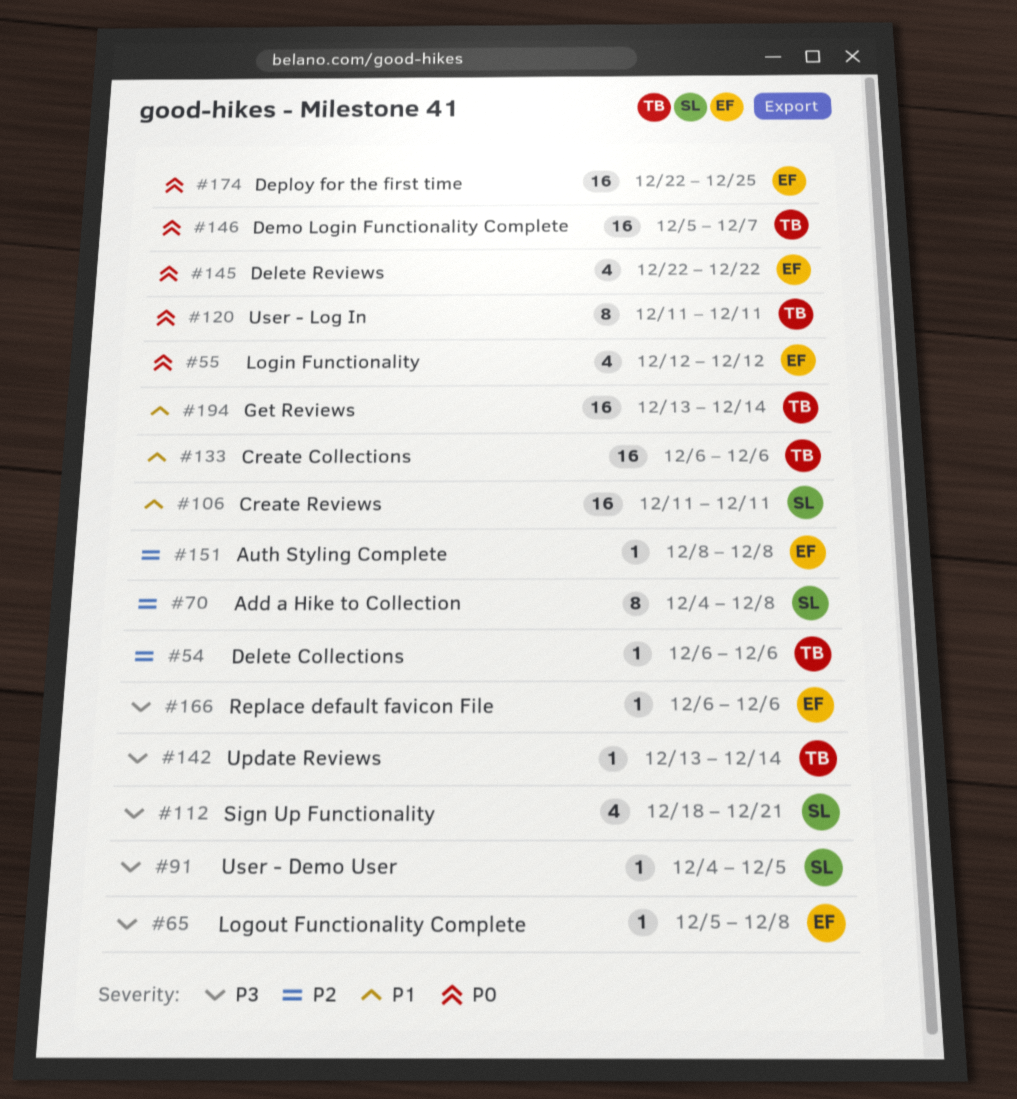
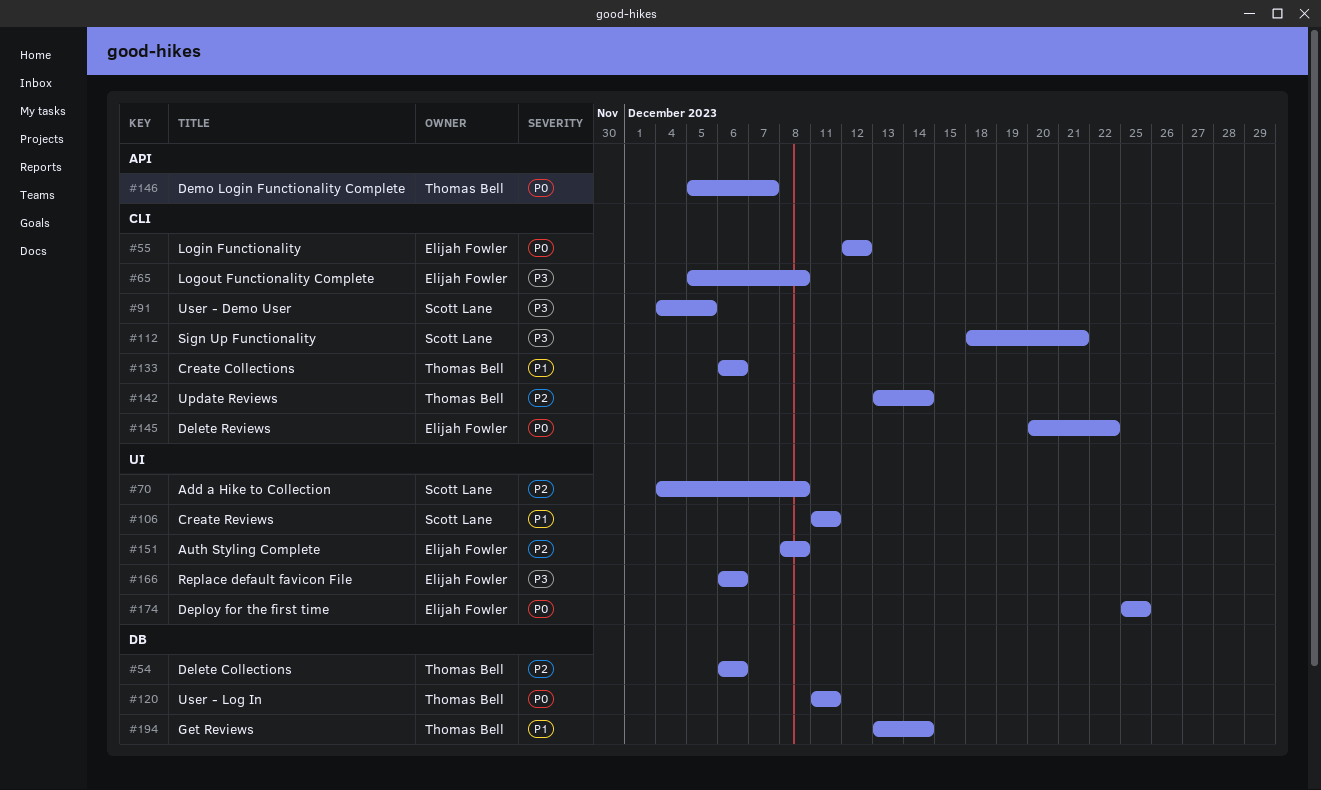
#142, priority: P3 -> P2
#145, start: Dec 22 -> Dec 20
#174, start: Dec 22 -> Dec 25

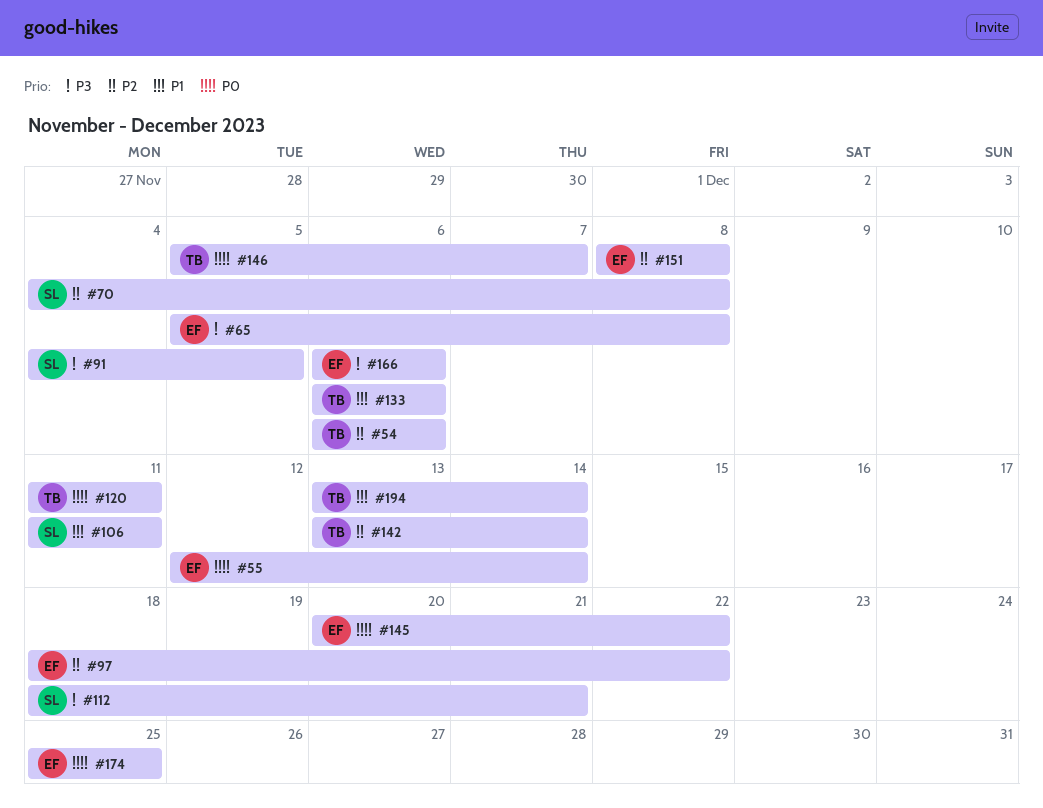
#55, due: Dec 12 -> Dec 14
#97: none -> present

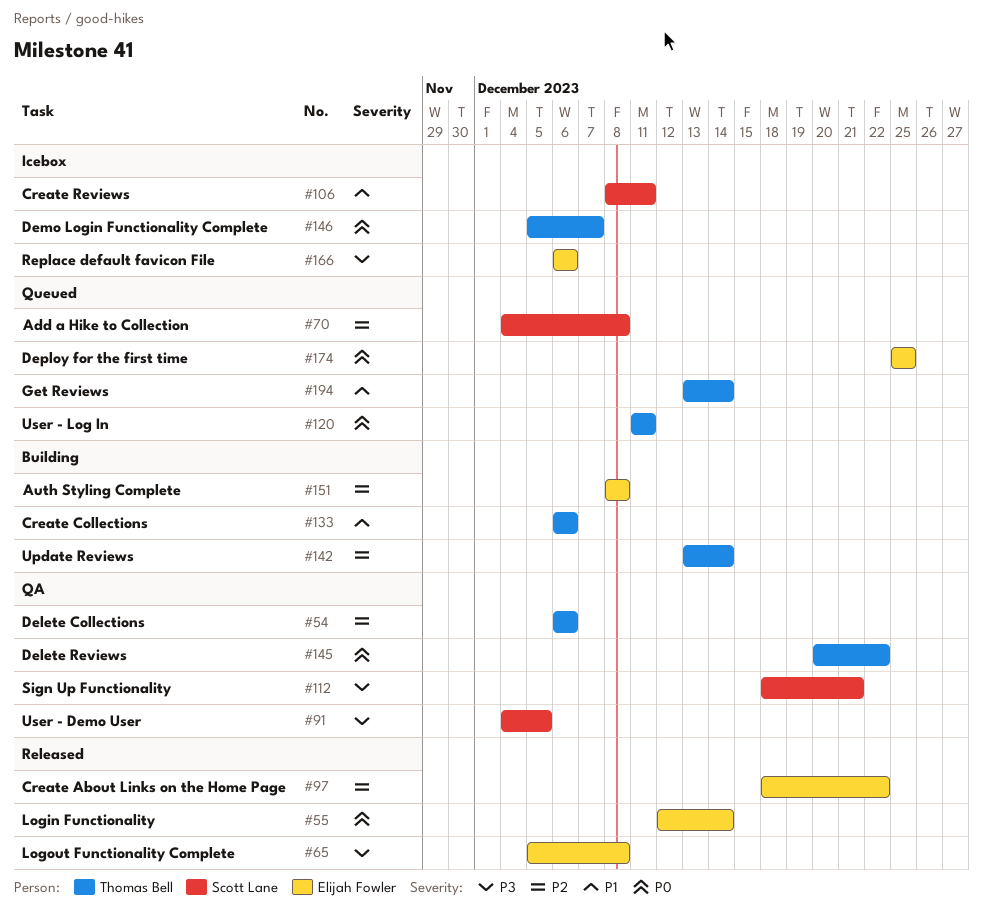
#106, start: Dec 11 -> Dec 8
#145, owner: Elijah Fowler -> Thomas Bell

